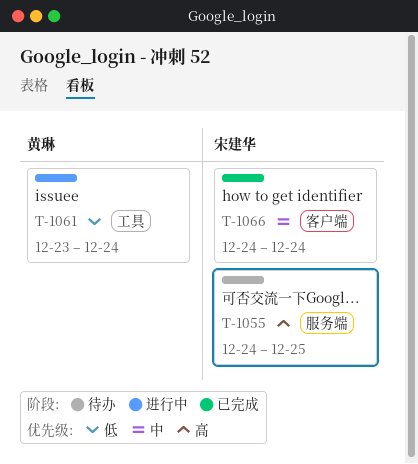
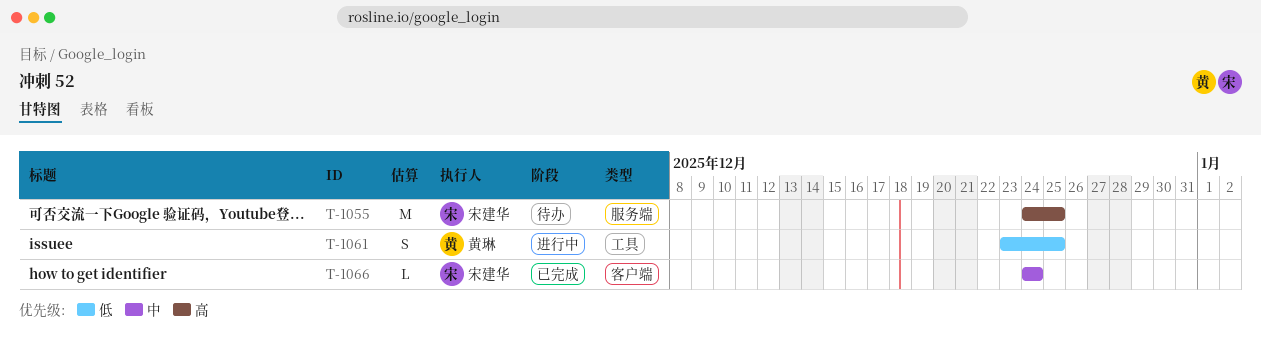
T-1061, due: Dec 24 -> Dec 25

